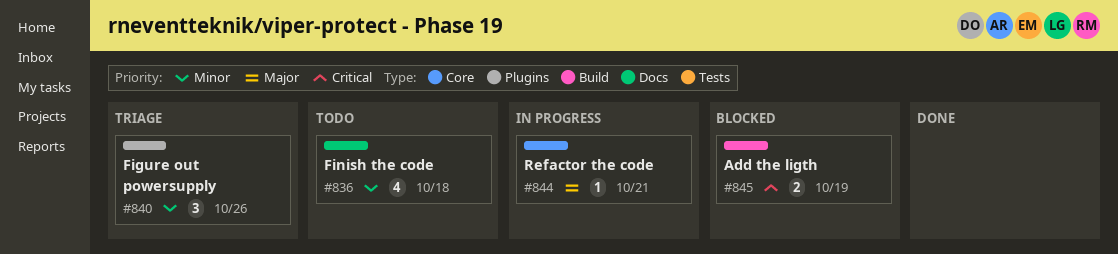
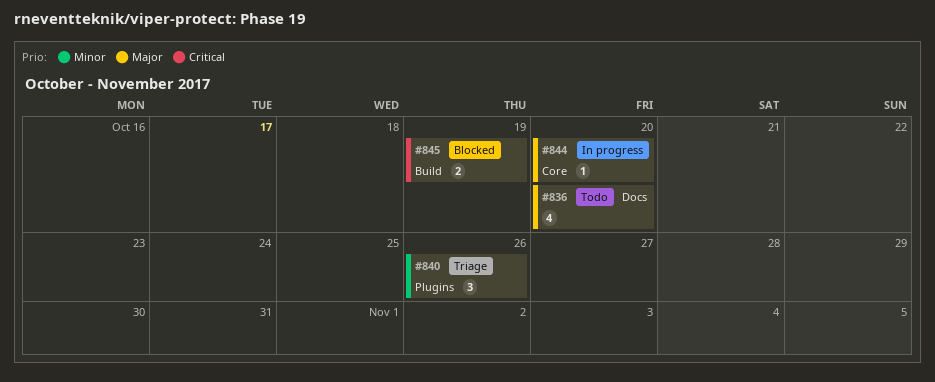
#836, priority: Minor -> Major
#836, due: Oct 18 -> Oct 20
#844, due: Oct 21 -> Oct 20

